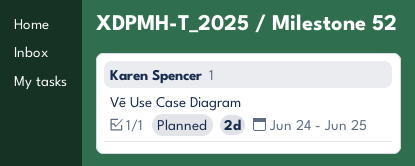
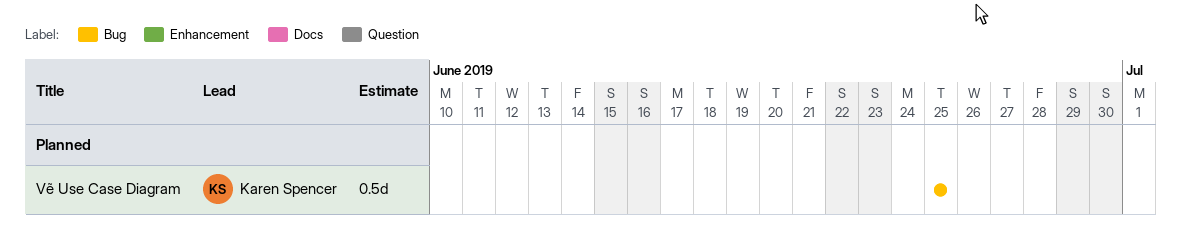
Vẽ Use Case Diagram, estimate: 2d -> 0.5d
Vẽ Use Case Diagram, start: Jun 24 -> Jun 25

